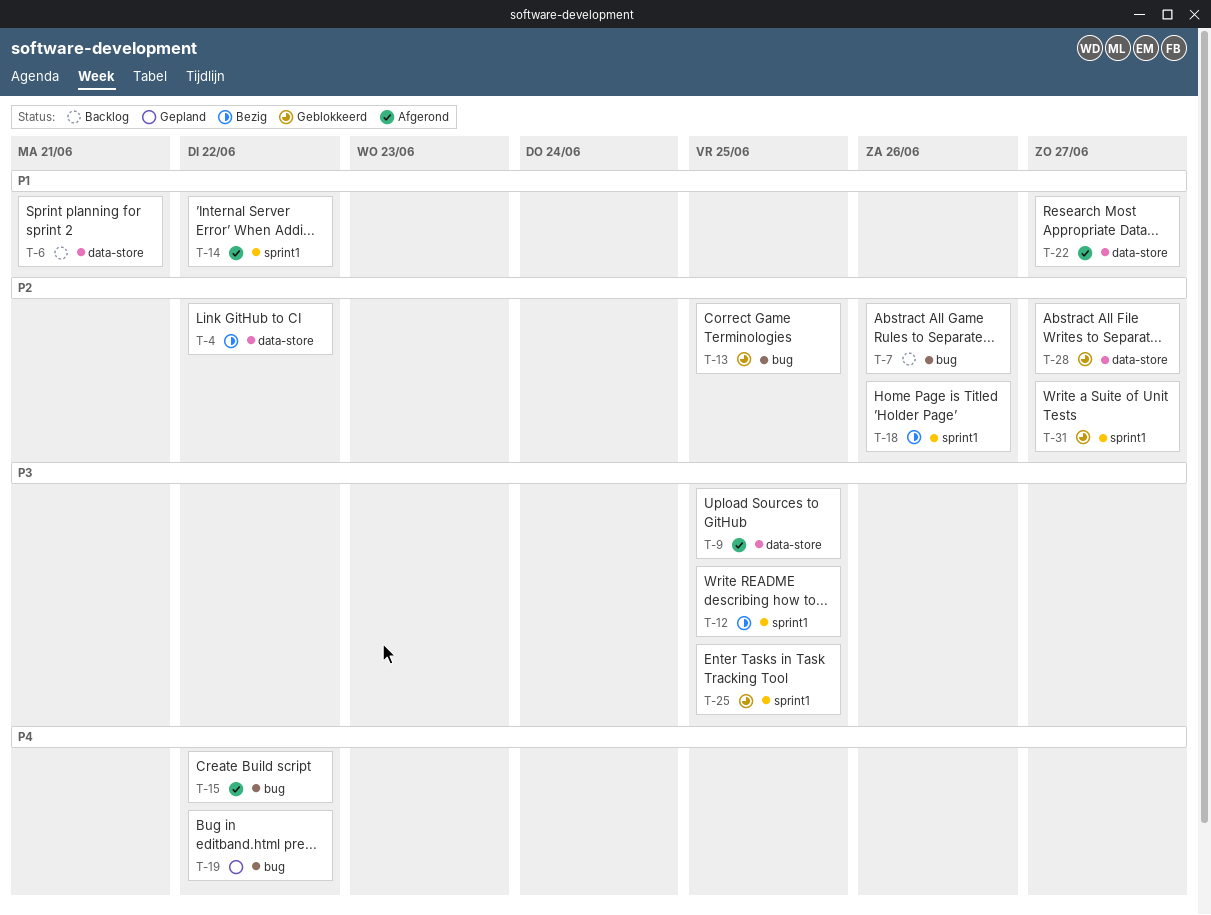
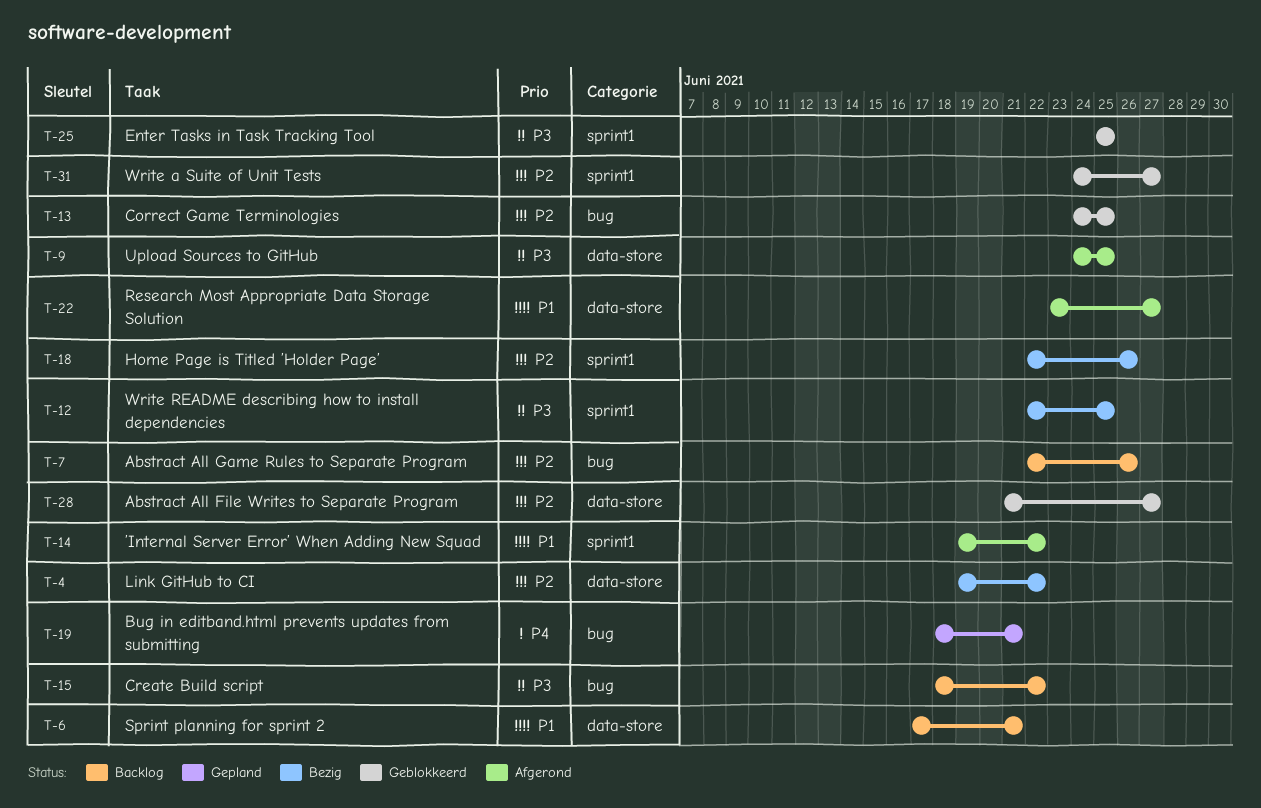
T-15, status: Afgerond -> Backlog
T-15, priority: P4 -> P3
T-19, due: Jun 22 -> Jun 21

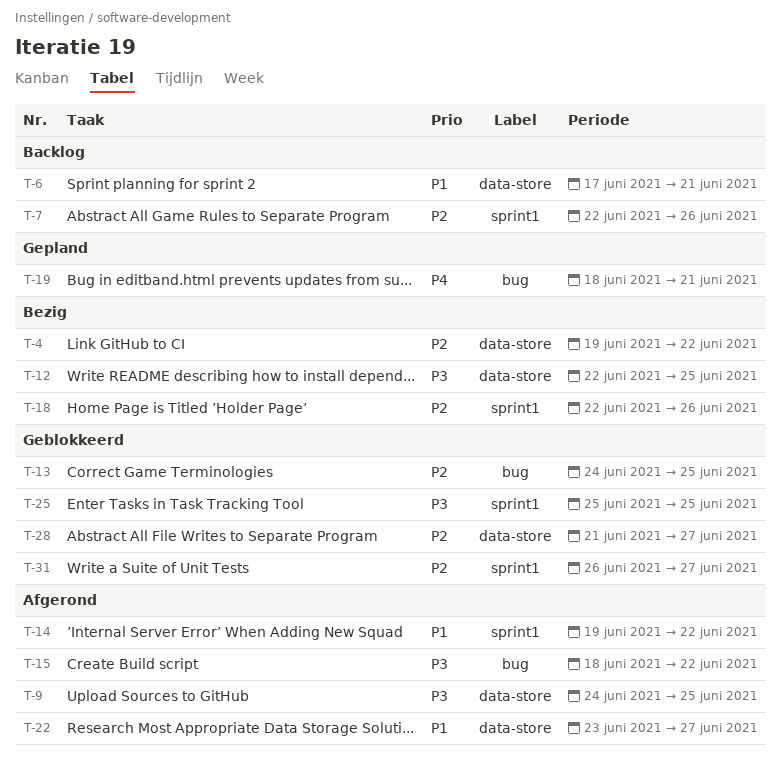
T-7, label: bug -> sprint1
T-12, label: sprint1 -> data-store
T-15, status: Backlog -> Afgerond
T-31, start: Jun 24 -> Jun 26

